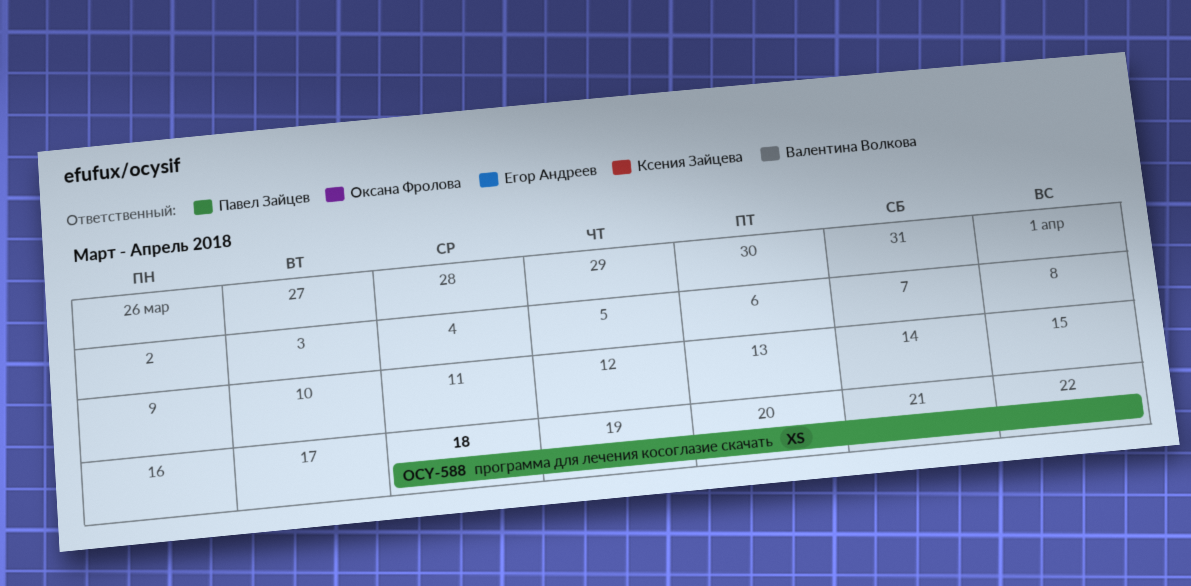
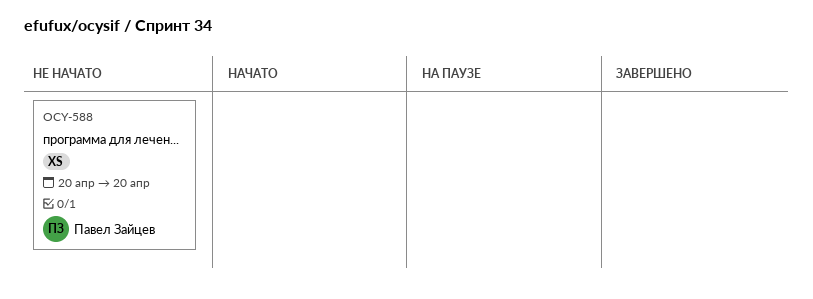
OCY-588, start: Apr 18 -> Apr 20
OCY-588, due: Apr 22 -> Apr 20

